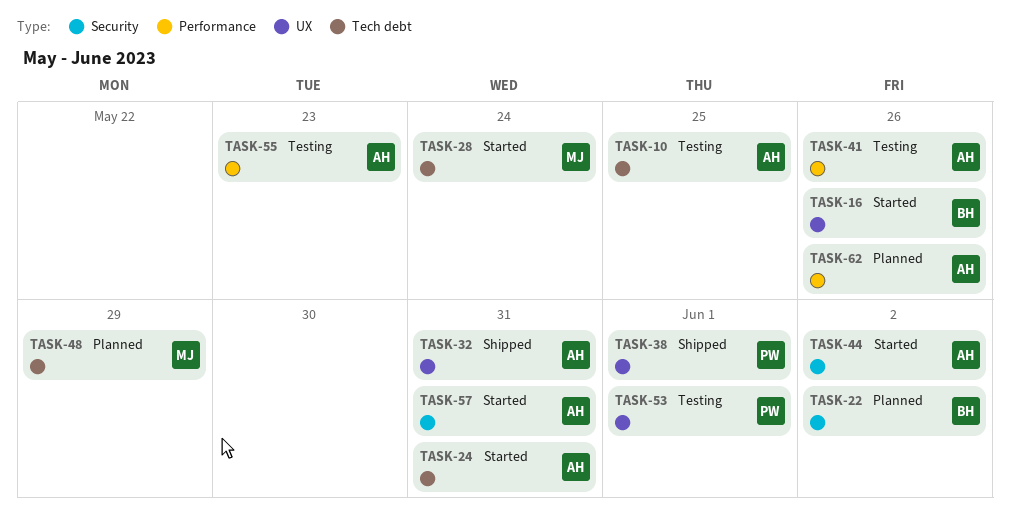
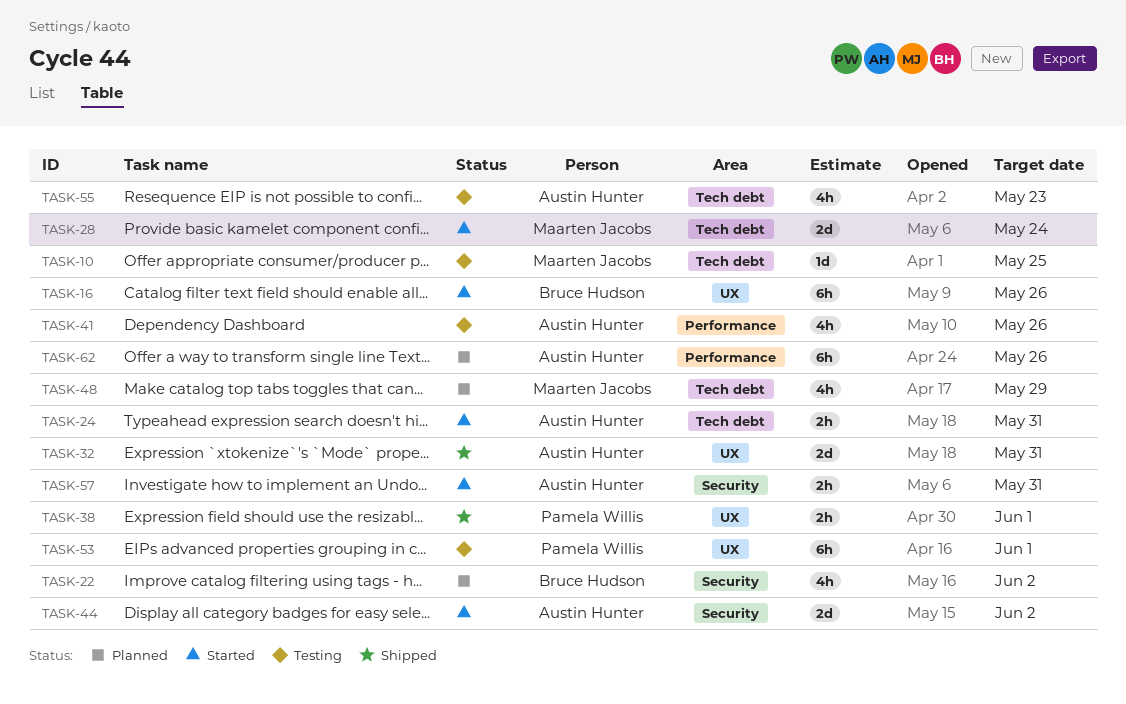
TASK-10, owner: Austin Hunter -> Maarten Jacobs
TASK-55, label: Performance -> Tech debt

